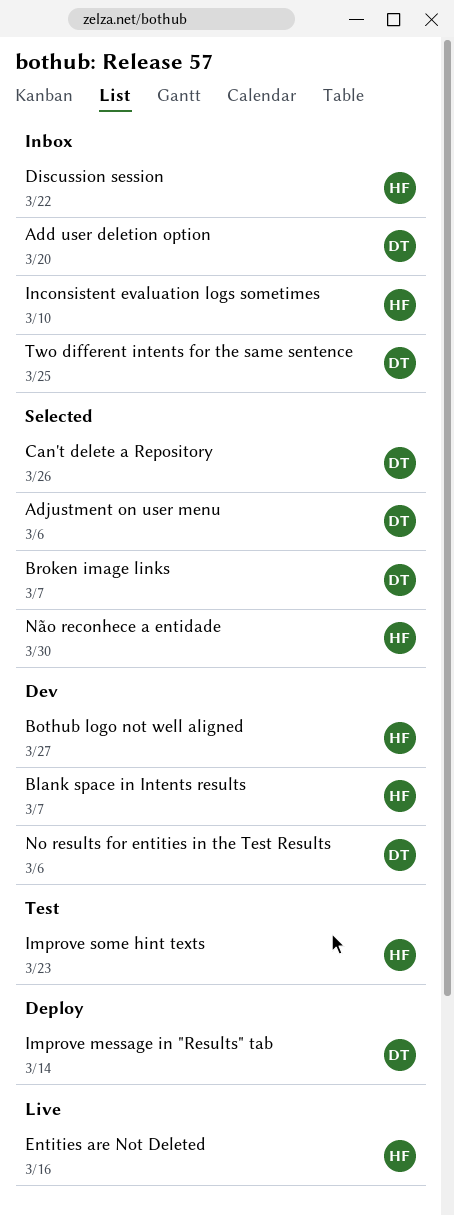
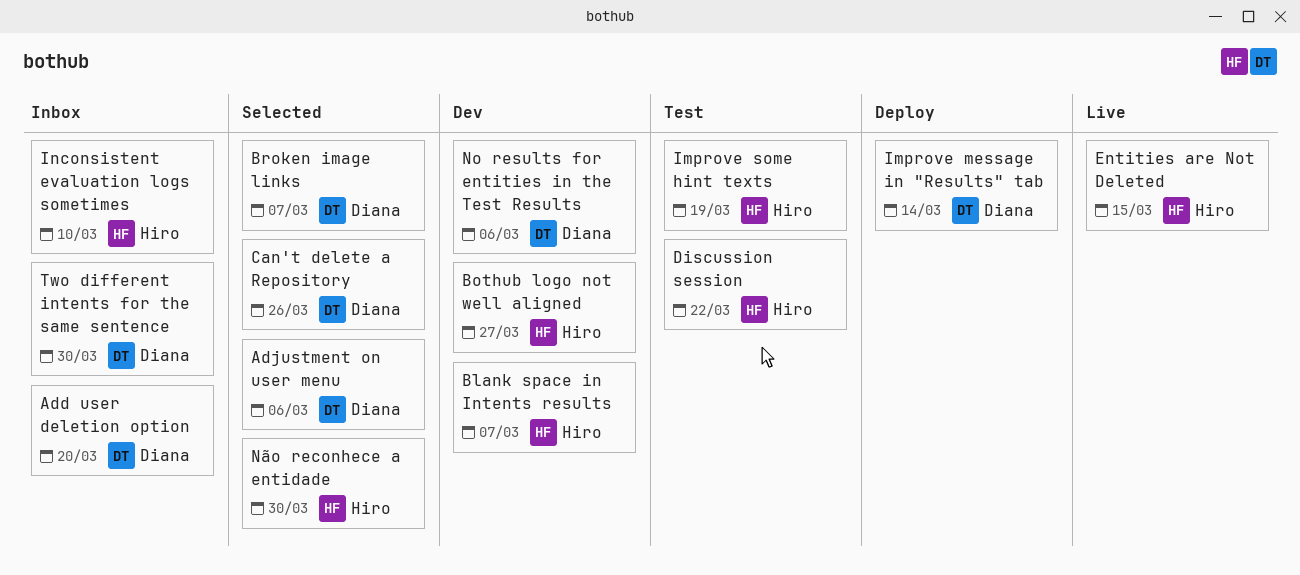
Discussion session, status: Inbox -> Test
Entities are Not Deleted, due: Mar 16 -> Mar 15
Improve some hint texts, due: Mar 23 -> Mar 19
Two different intents for the same sentence, due: Mar 25 -> Mar 30

